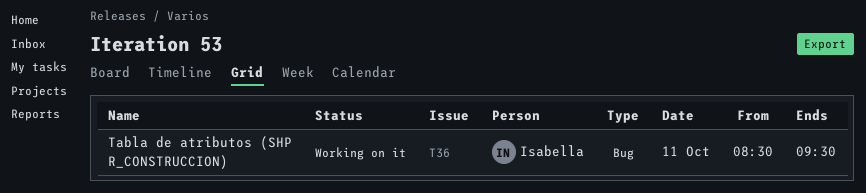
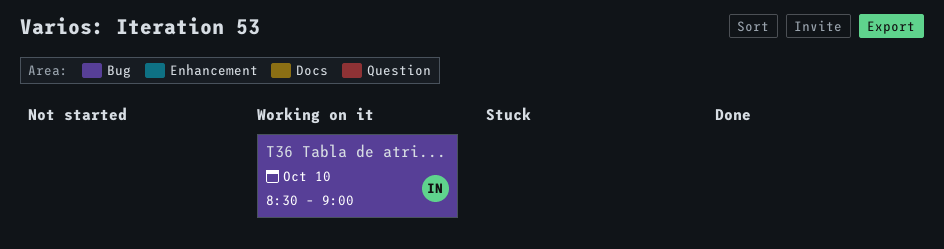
T36, day: Oct 11 -> Oct 10
T36, ends: 09:30 -> 09:00

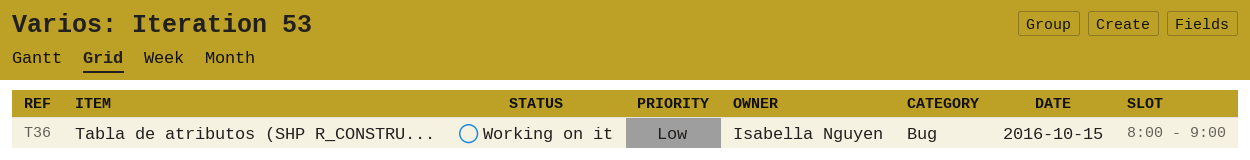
T36, day: Oct 10 -> Oct 15
T36, begins: 08:30 -> 08:00

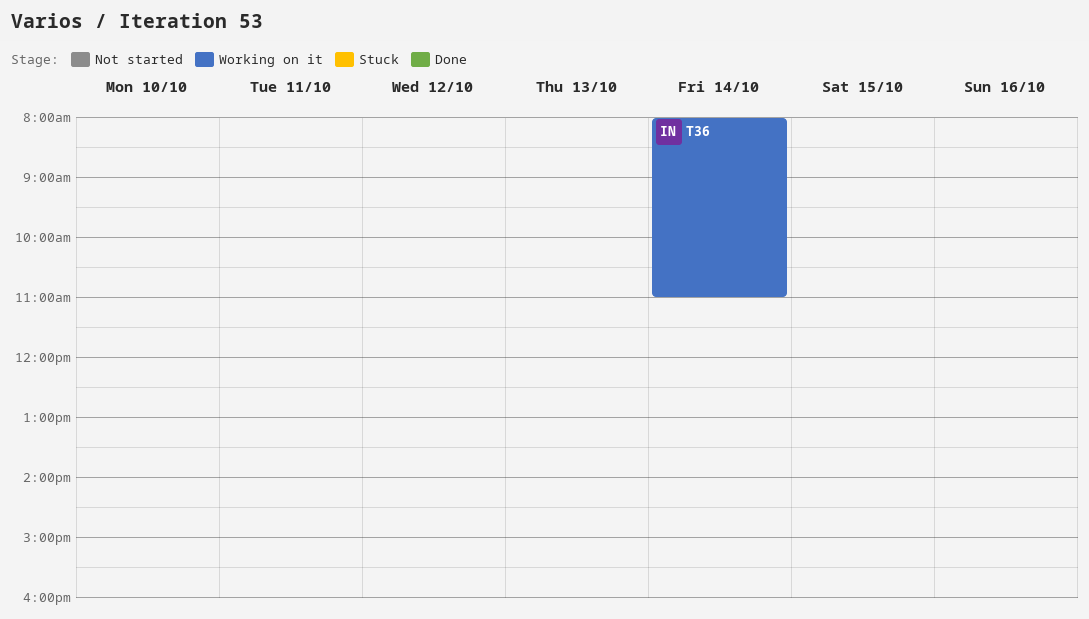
T36, day: Oct 15 -> Oct 14
T36, ends: 09:00 -> 11:00

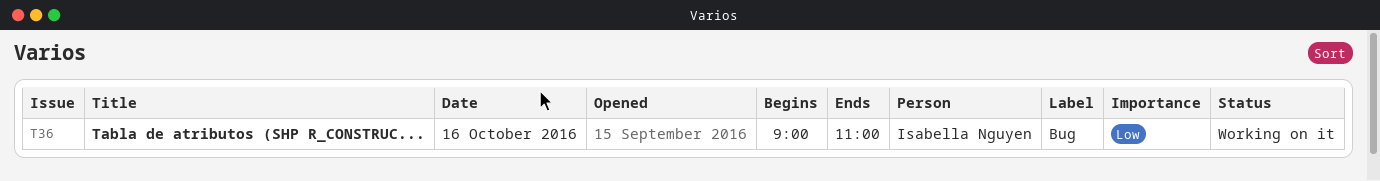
T36, day: Oct 14 -> Oct 16
T36, begins: 08:00 -> 09:00

